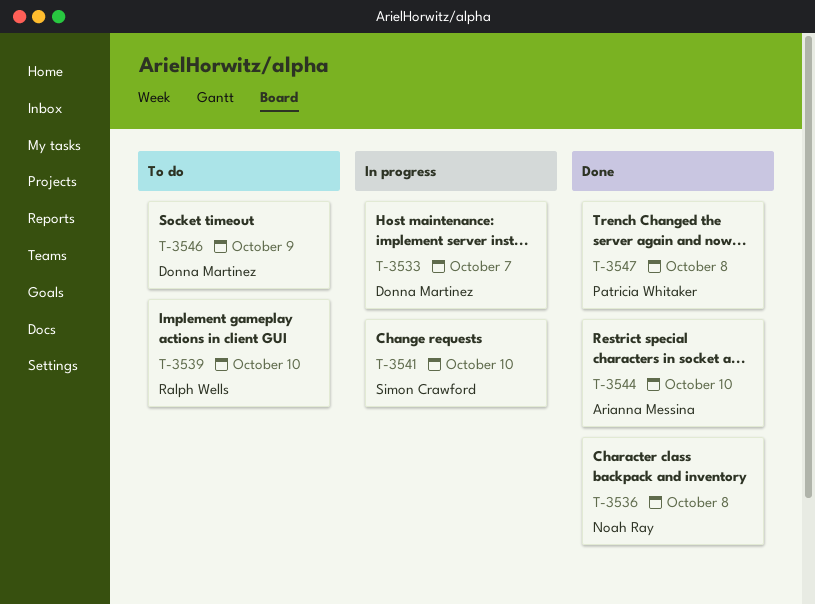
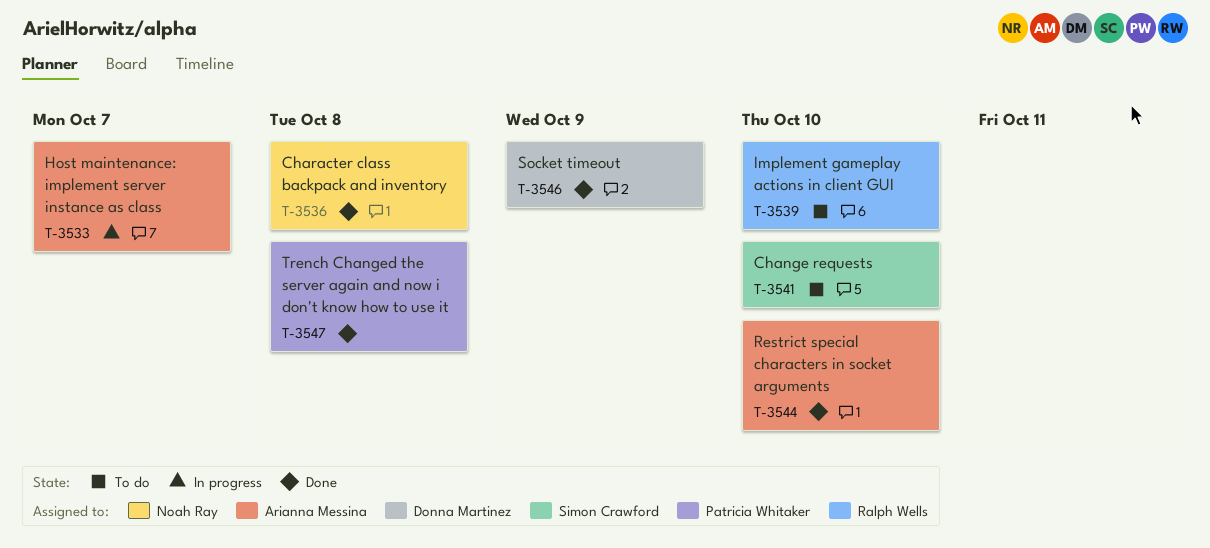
T-3533, owner: Donna Martinez -> Arianna Messina
T-3541, status: In progress -> To do
T-3546, status: To do -> Done

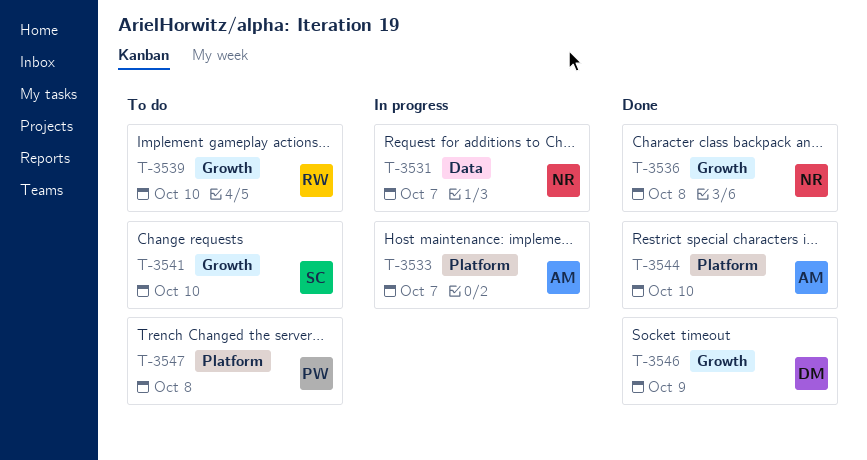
T-3531: none -> present
T-3547, status: Done -> To do

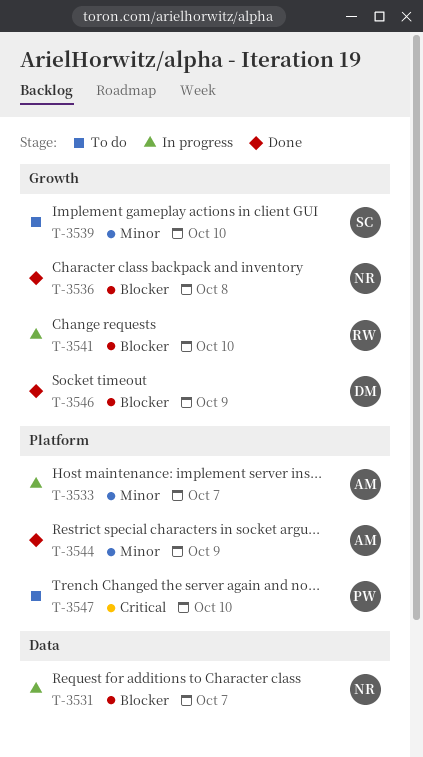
T-3539, owner: RW -> SC
T-3541, status: To do -> In progress
T-3541, owner: SC -> RW
T-3544, due: Oct 10 -> Oct 9
T-3547, due: Oct 8 -> Oct 10

